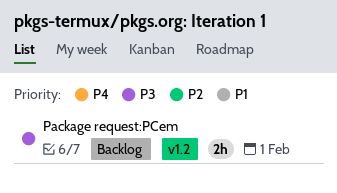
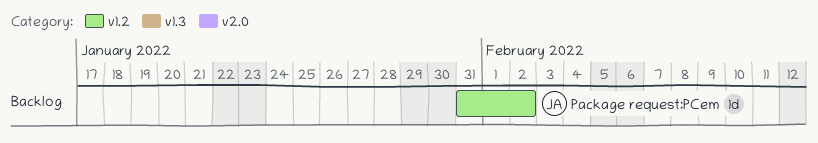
Package request:PCem, estimate: 2h -> 1d
Package request:PCem, due: Feb 1 -> Feb 2

